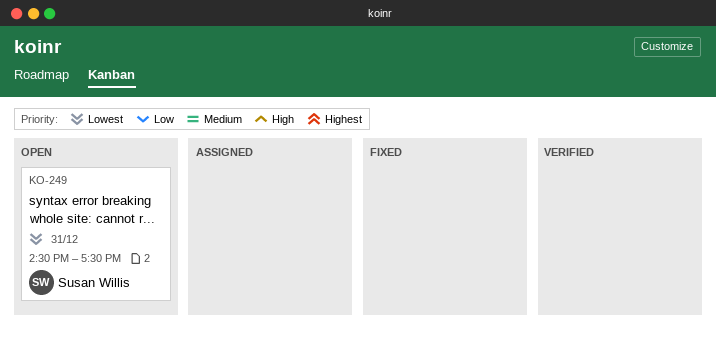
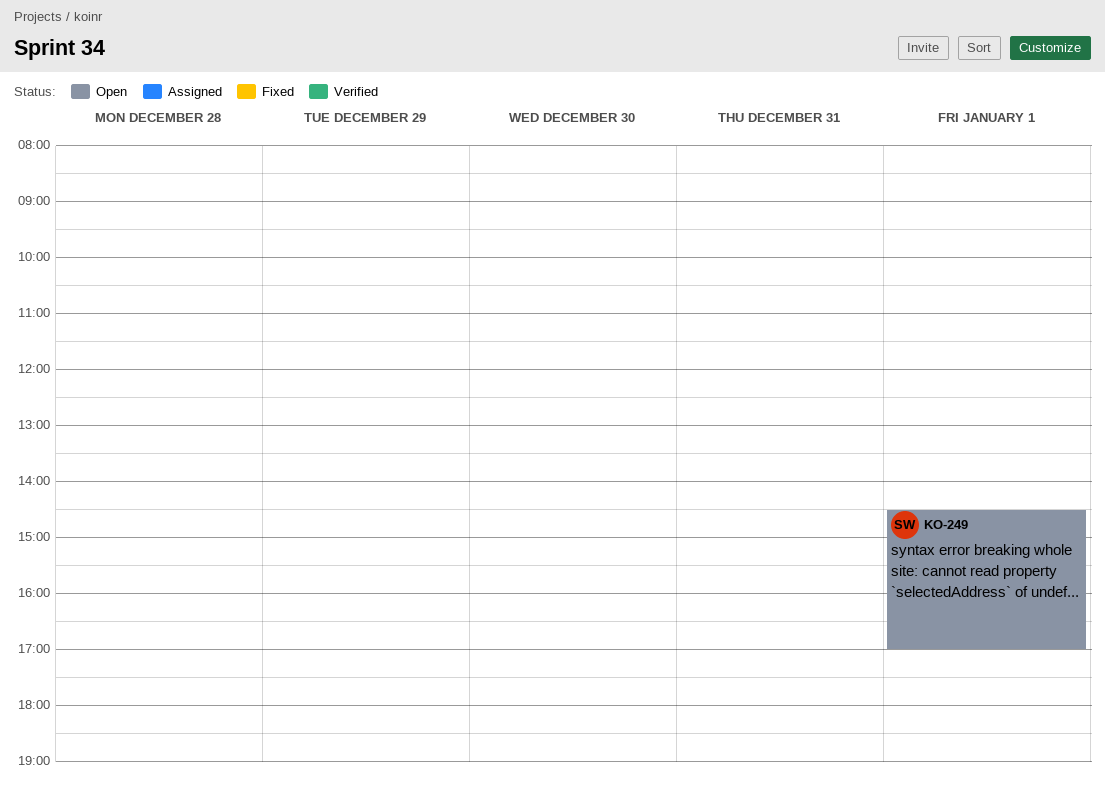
KO-249, day: Dec 31 -> Jan 1
KO-249, ends: 17:30 -> 17:00

